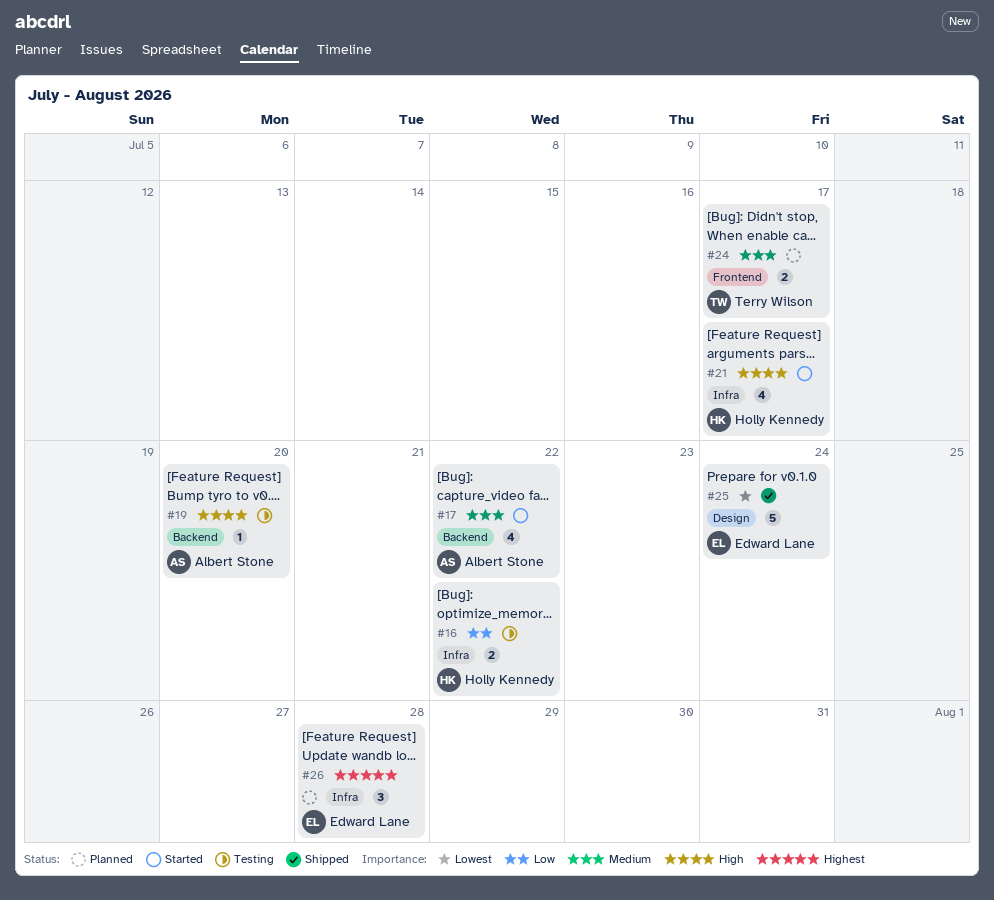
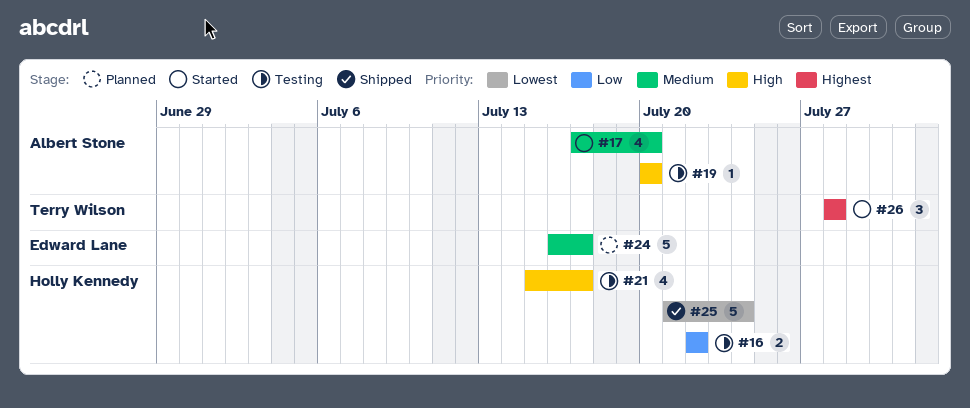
#17, due: Jul 22 -> Jul 20
#21, status: Started -> Testing
#24, owner: Terry Wilson -> Edward Lane
#24, estimate: 2 -> 5
#25, owner: Edward Lane -> Holly Kennedy
#26, status: Planned -> Started
#26, owner: Edward Lane -> Terry Wilson

